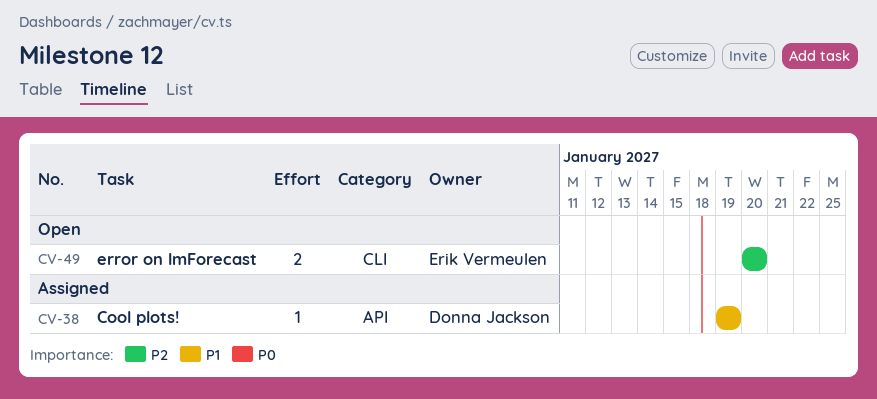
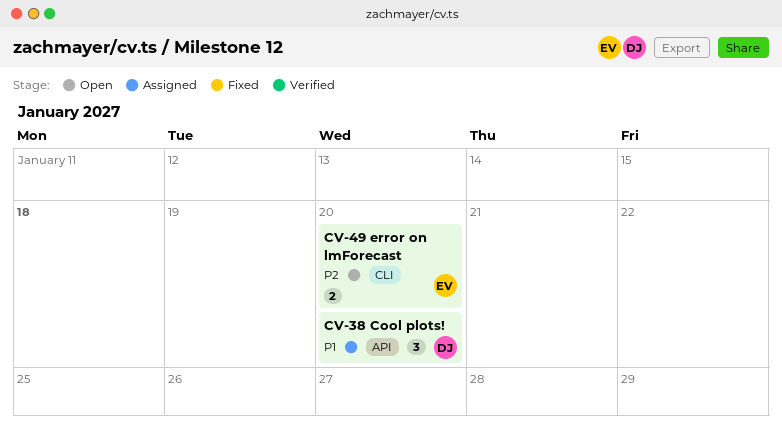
CV-38, estimate: 1 -> 3
CV-38, due: Jan 19 -> Jan 20

